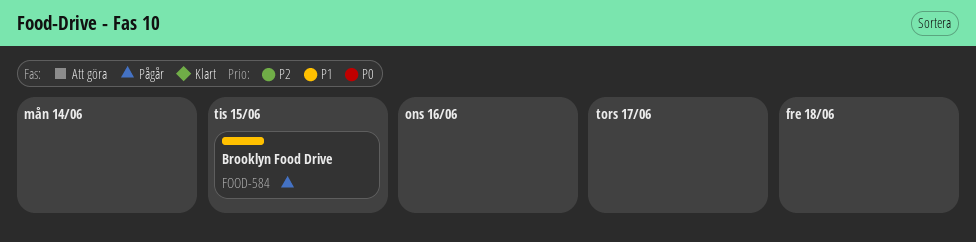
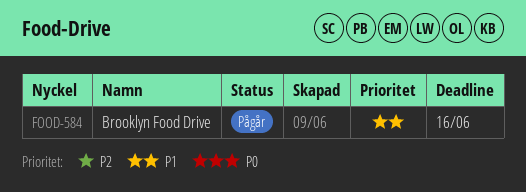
FOOD-584, due: Jun 15 -> Jun 16

